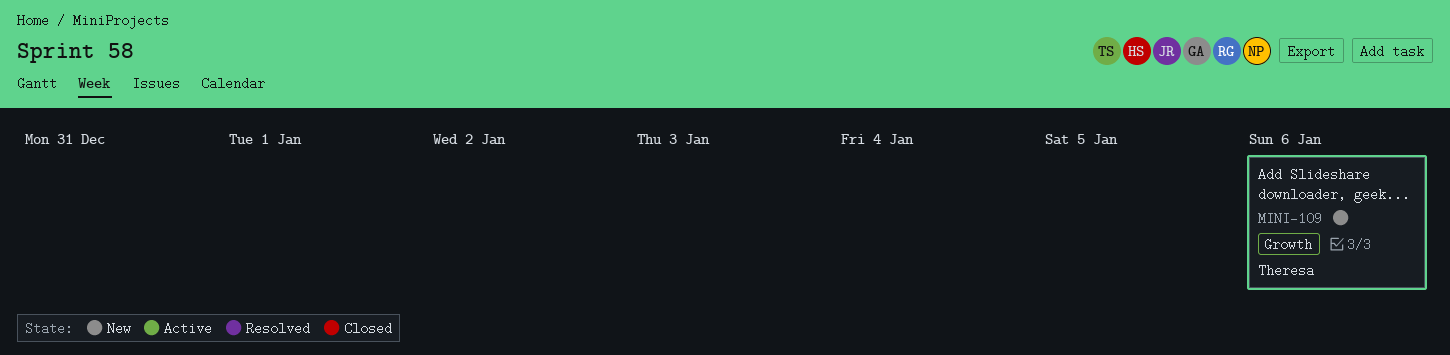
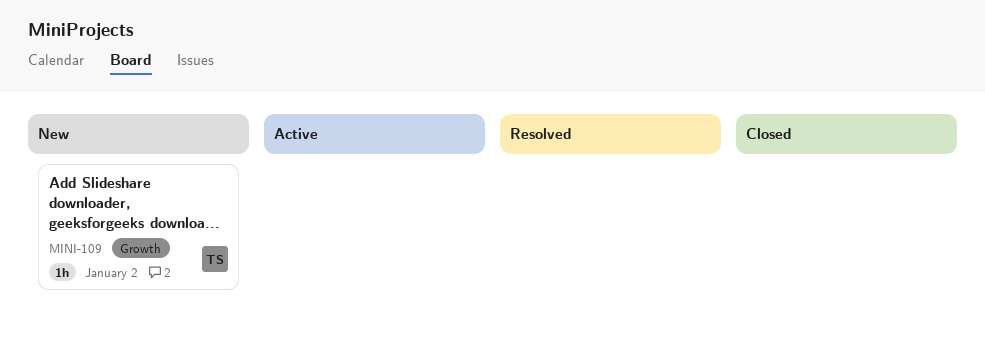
MINI-109, due: Jan 6 -> Jan 2

